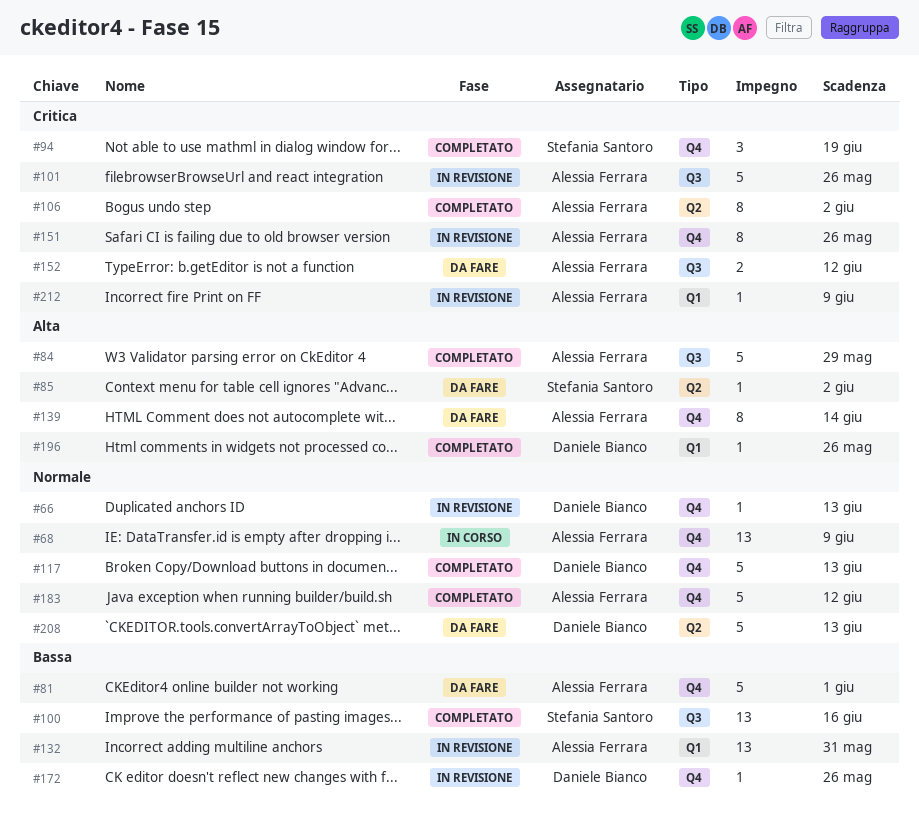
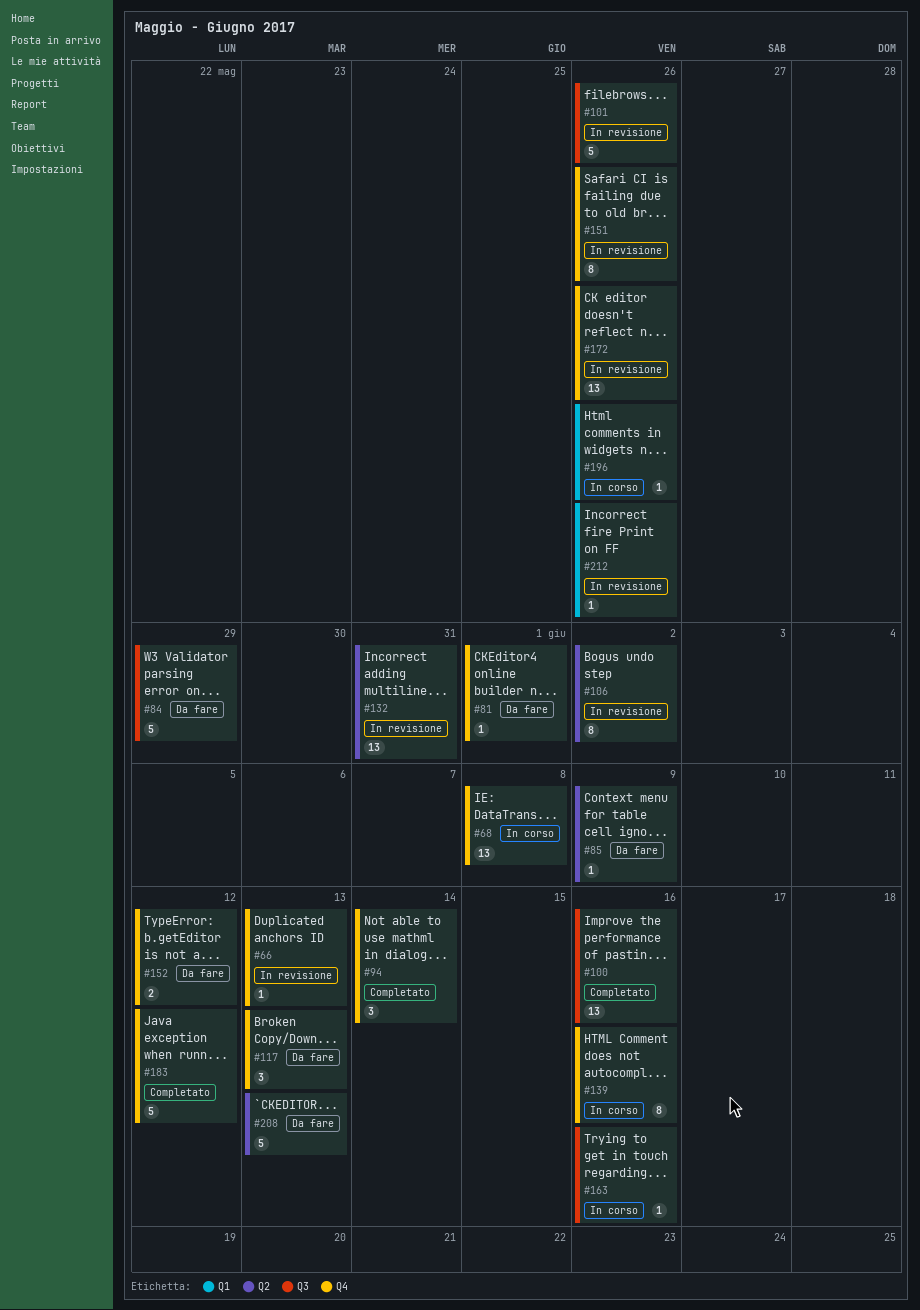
#68, due: Jun 9 -> Jun 8
#81, estimate: 5 -> 1
#84, status: Completato -> Da fare
#85, due: Jun 2 -> Jun 9
#94, due: Jun 19 -> Jun 14
#106, status: Completato -> In revisione
#117, status: Completato -> Da fare
#117, estimate: 5 -> 3
#132, label: Q1 -> Q2
#139, status: Da fare -> In corso
#139, due: Jun 14 -> Jun 16
#152, label: Q3 -> Q4
#163: none -> present
#172, estimate: 1 -> 13
#196, status: Completato -> In corso
#212, due: Jun 9 -> May 26

